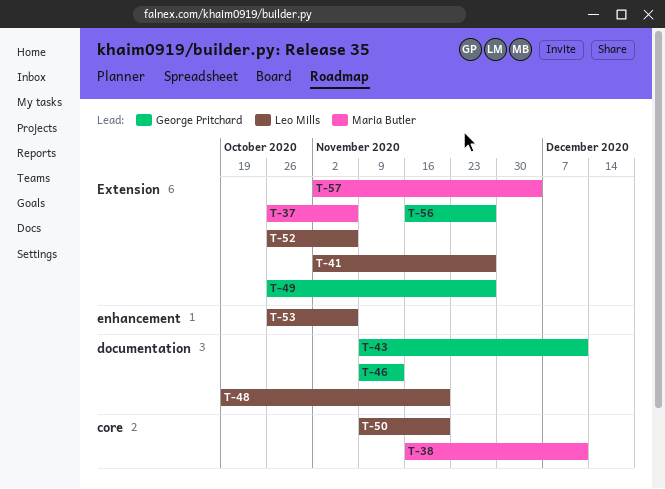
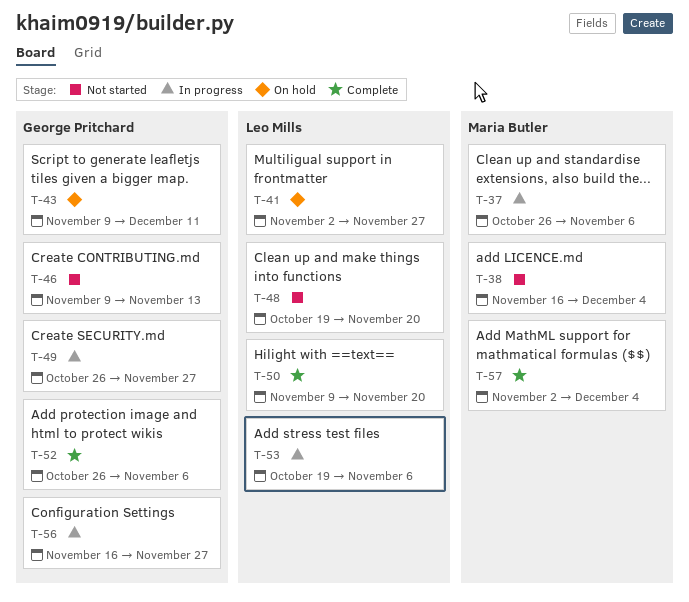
T-38, due: Dec 11 -> Dec 4
T-52, owner: Leo Mills -> George Pritchard
T-53, start: Oct 26 -> Oct 19

